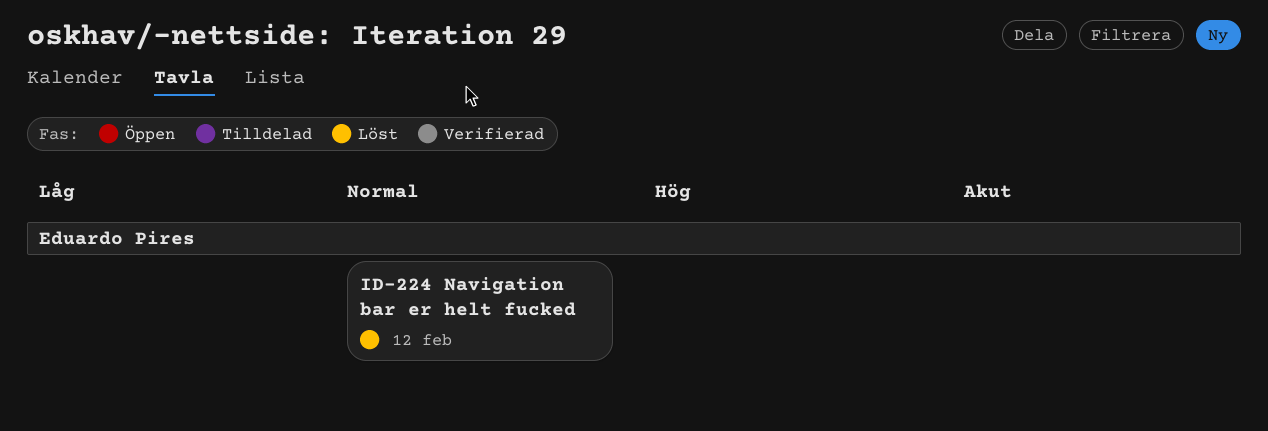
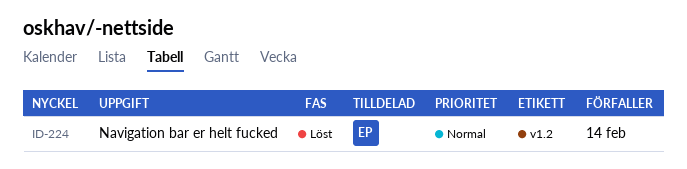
ID-224, due: Feb 12 -> Feb 14

